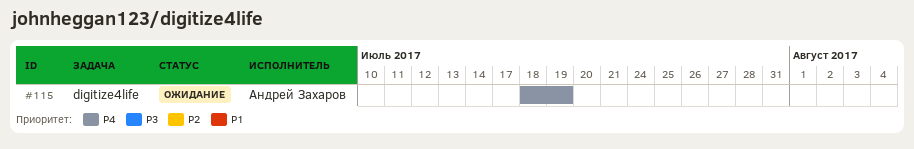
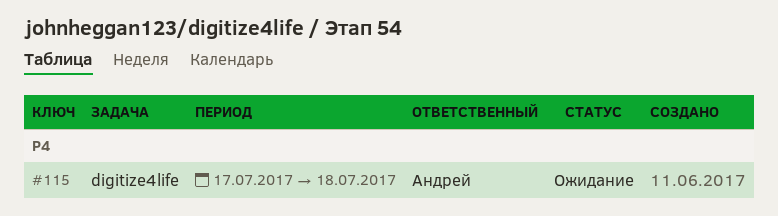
#115, start: Jul 18 -> Jul 17
#115, due: Jul 19 -> Jul 18

